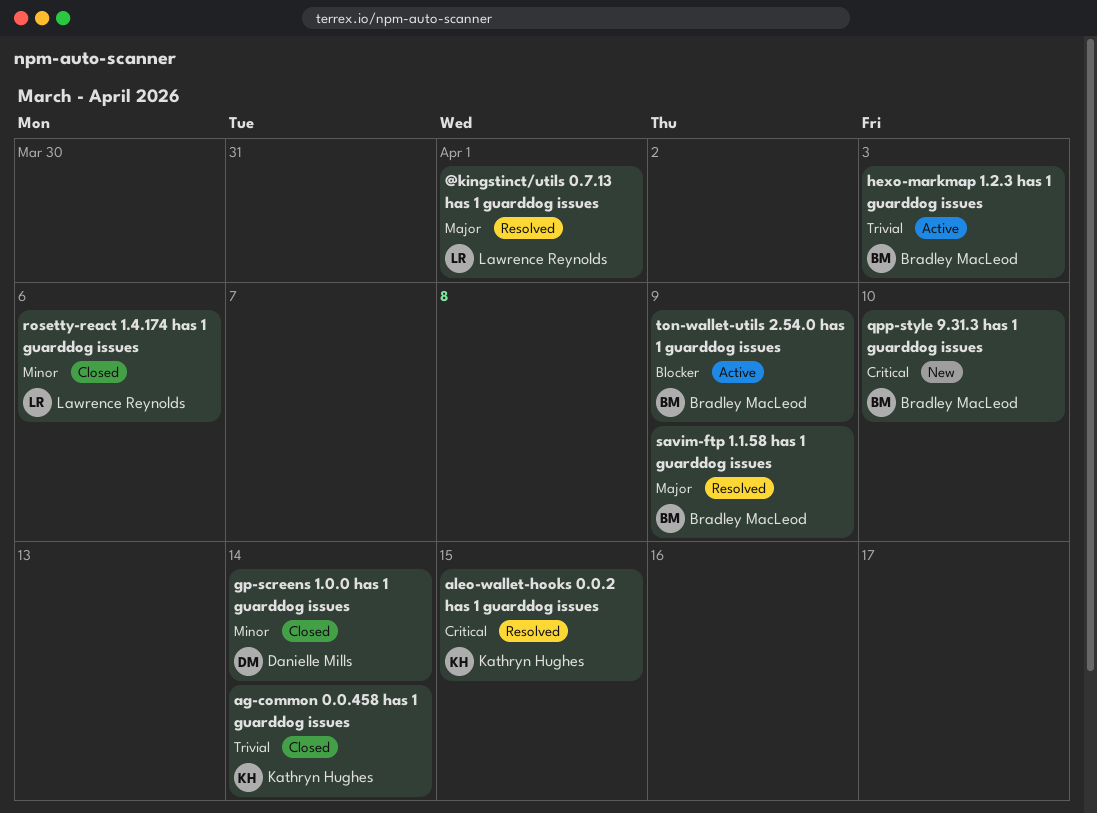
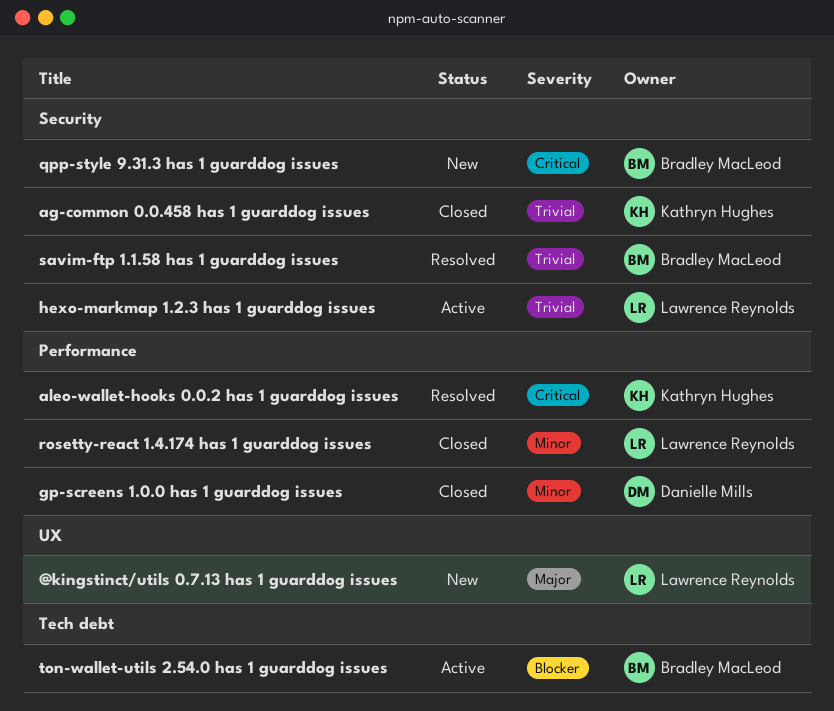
@kingstinct/utils 0.7.13 has 1 guarddog issues, status: Resolved -> New
hexo-markmap 1.2.3 has 1 guarddog issues, owner: Bradley MacLeod -> Lawrence Reynolds
savim-ftp 1.1.58 has 1 guarddog issues, priority: Major -> Trivial

